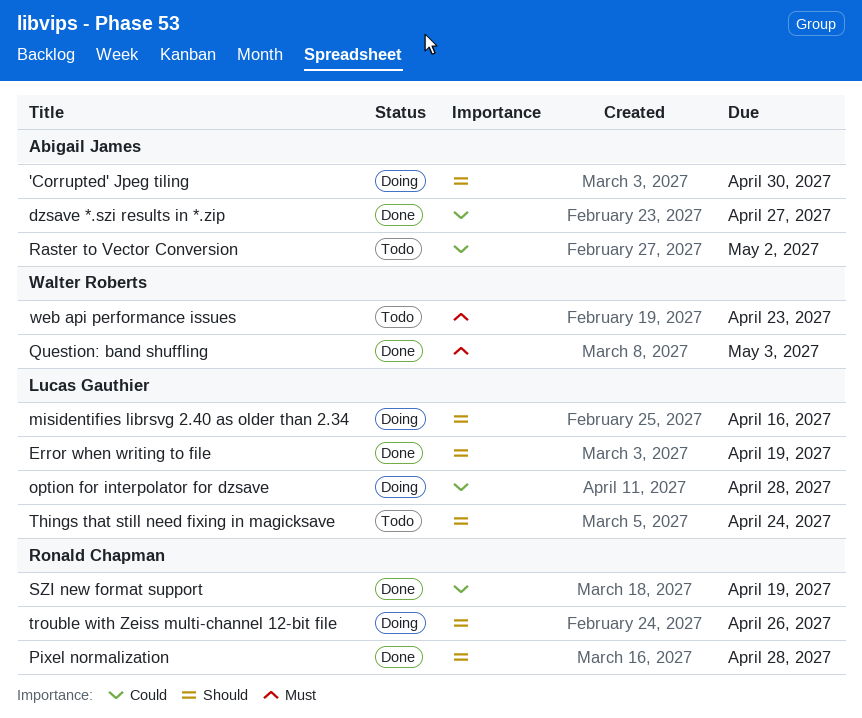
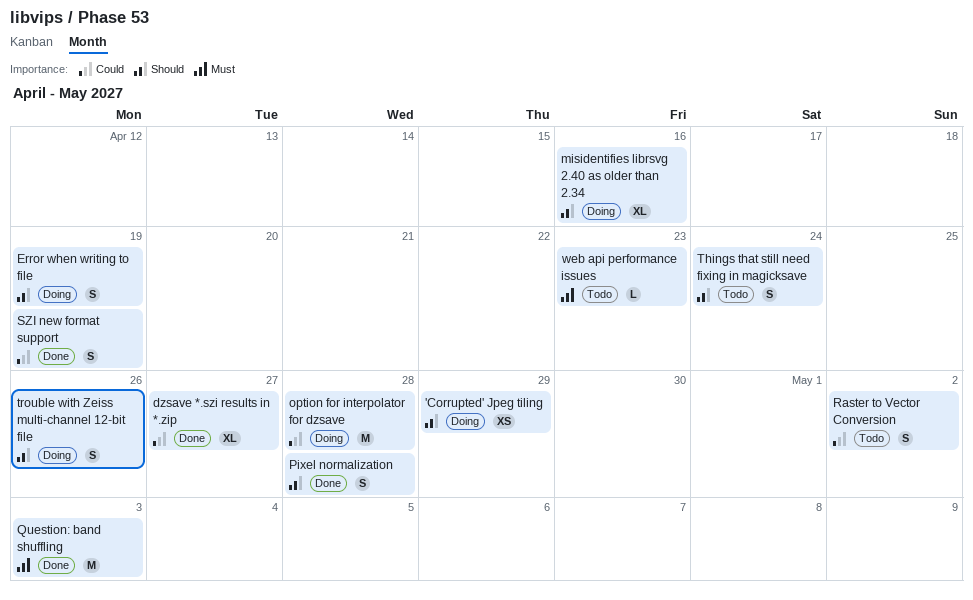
'Corrupted' Jpeg tiling, due: Apr 30 -> Apr 29
Error when writing to file, status: Done -> Doing

